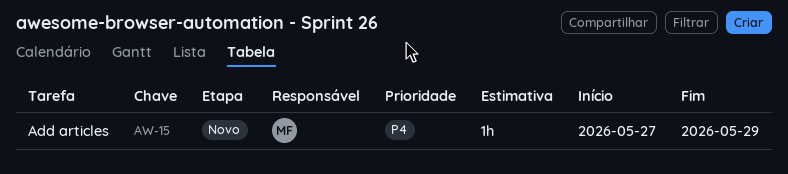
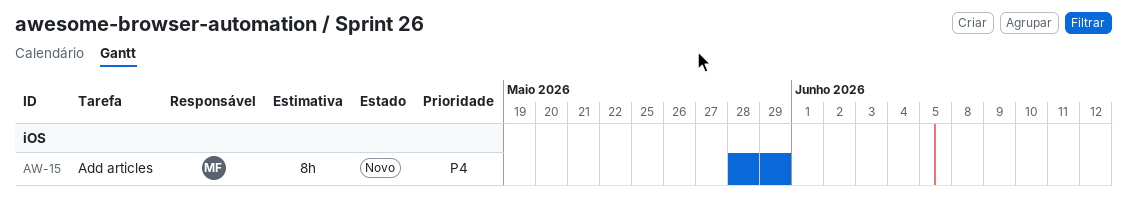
AW-15, estimate: 1h -> 8h
AW-15, start: May 27 -> May 28

